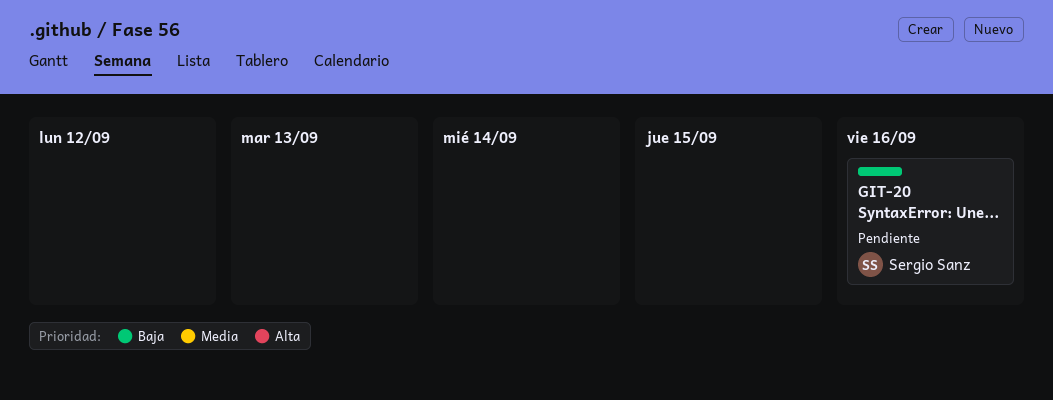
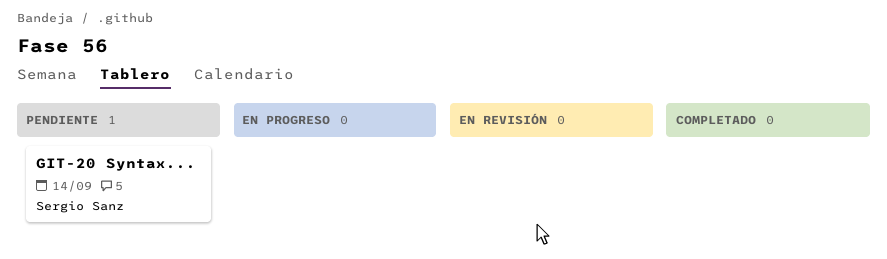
GIT-20, due: Sep 16 -> Sep 14

